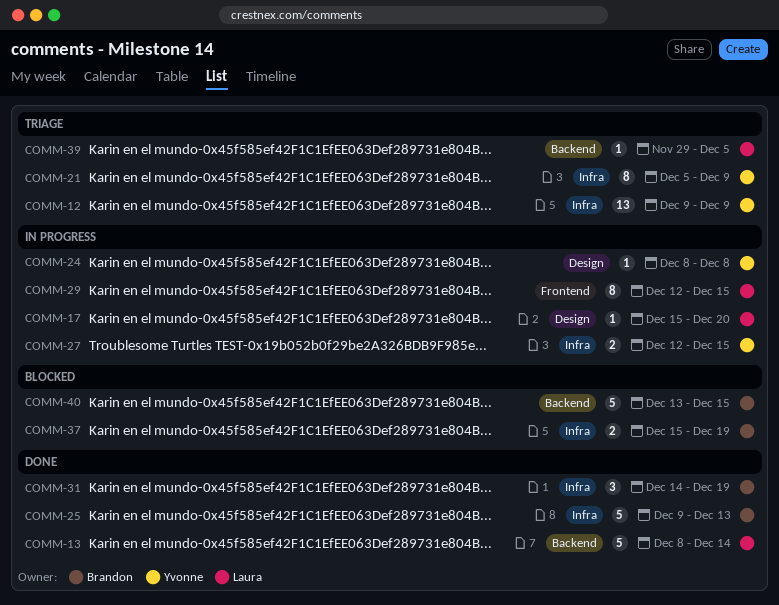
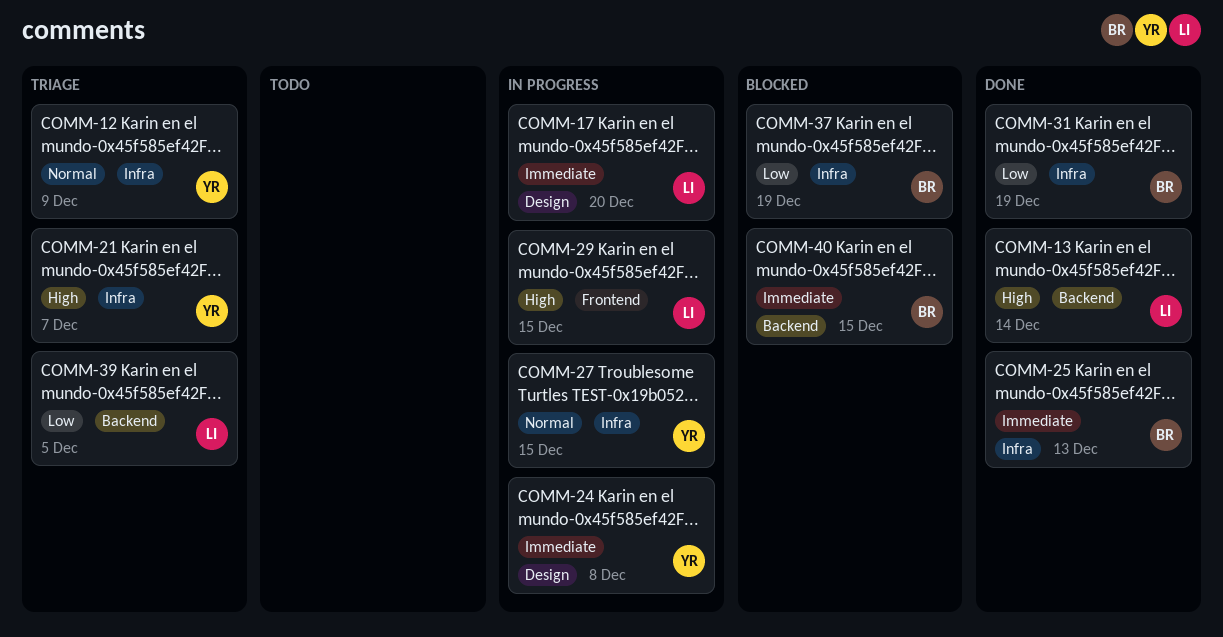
COMM-21, due: Dec 9 -> Dec 7

